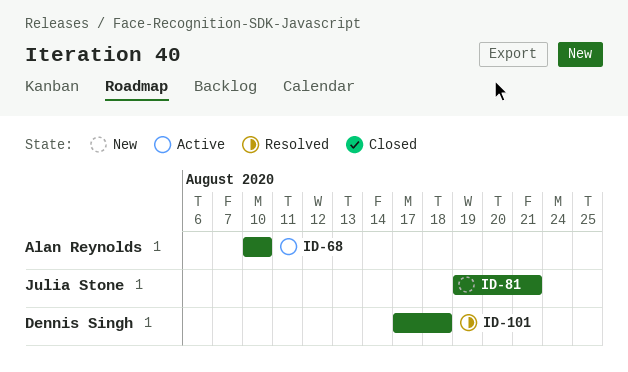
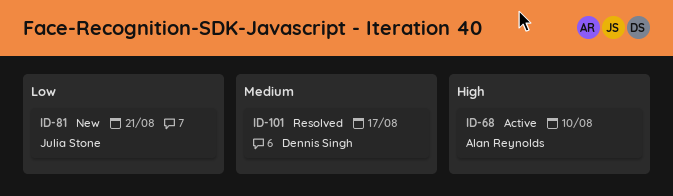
ID-101, due: Aug 18 -> Aug 17

